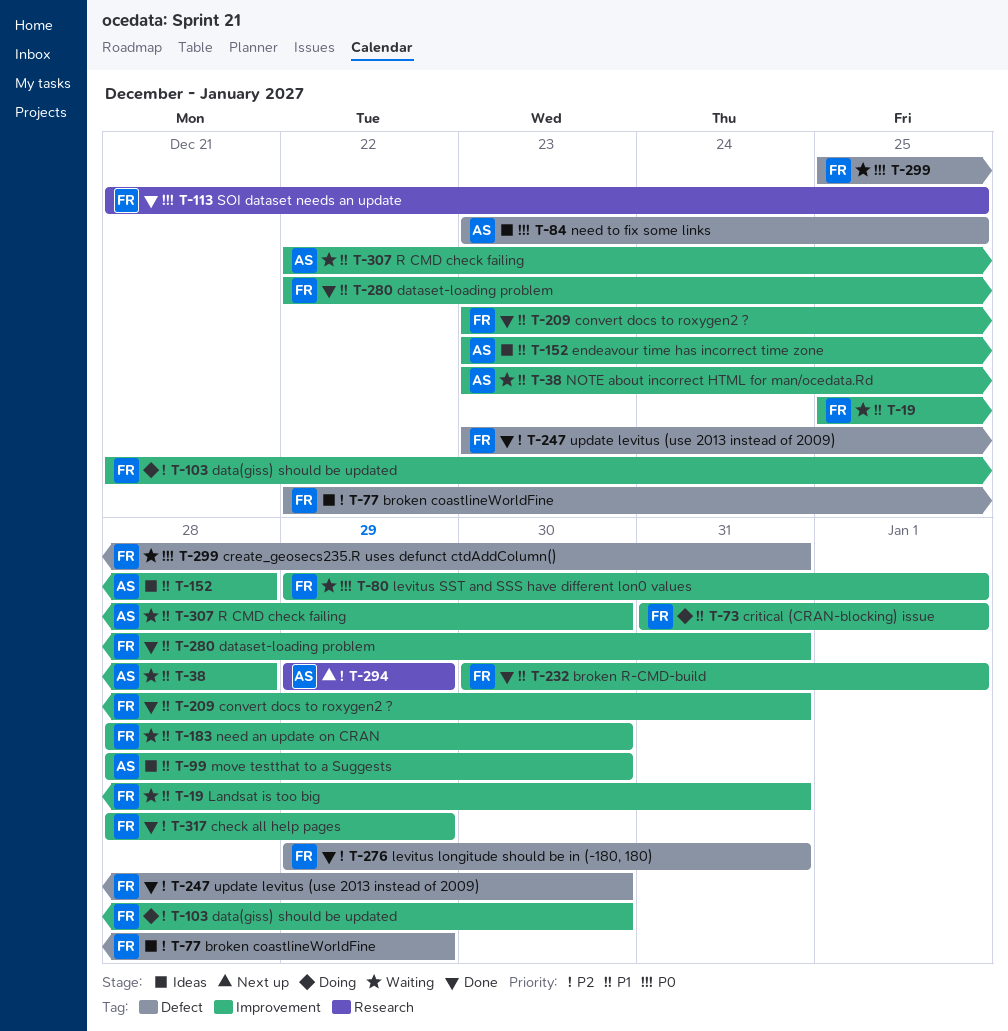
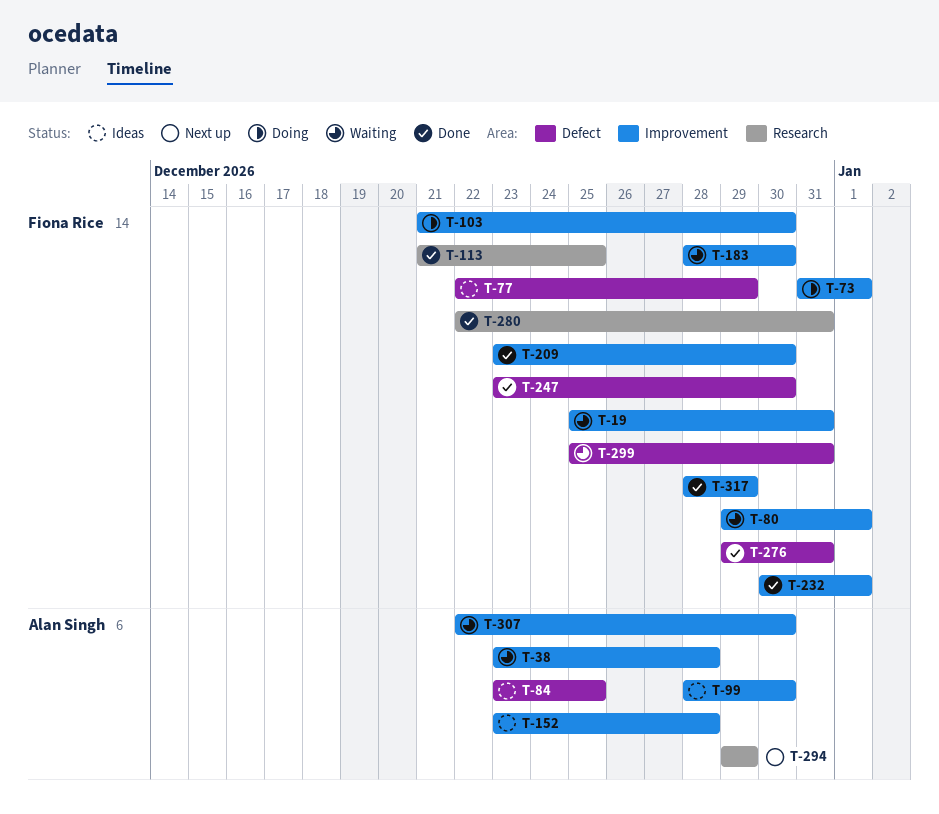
T-209, due: Dec 31 -> Dec 30
T-280, label: Improvement -> Research

